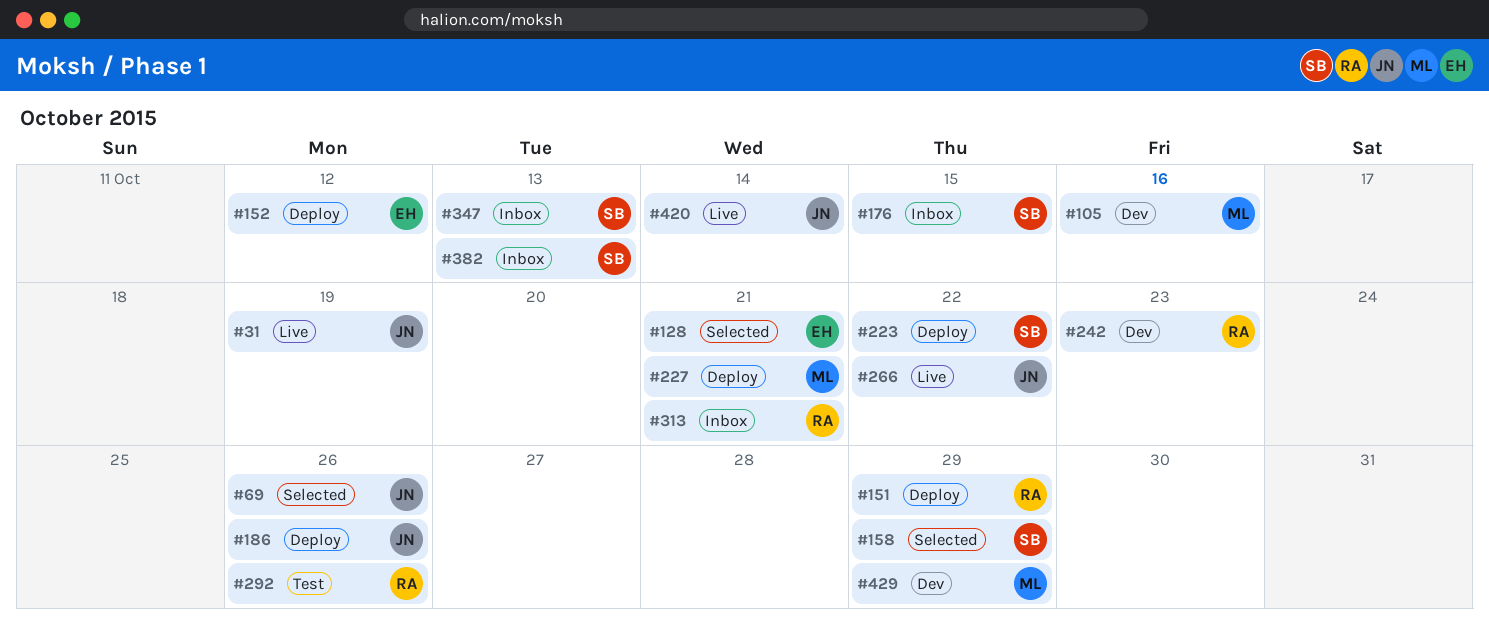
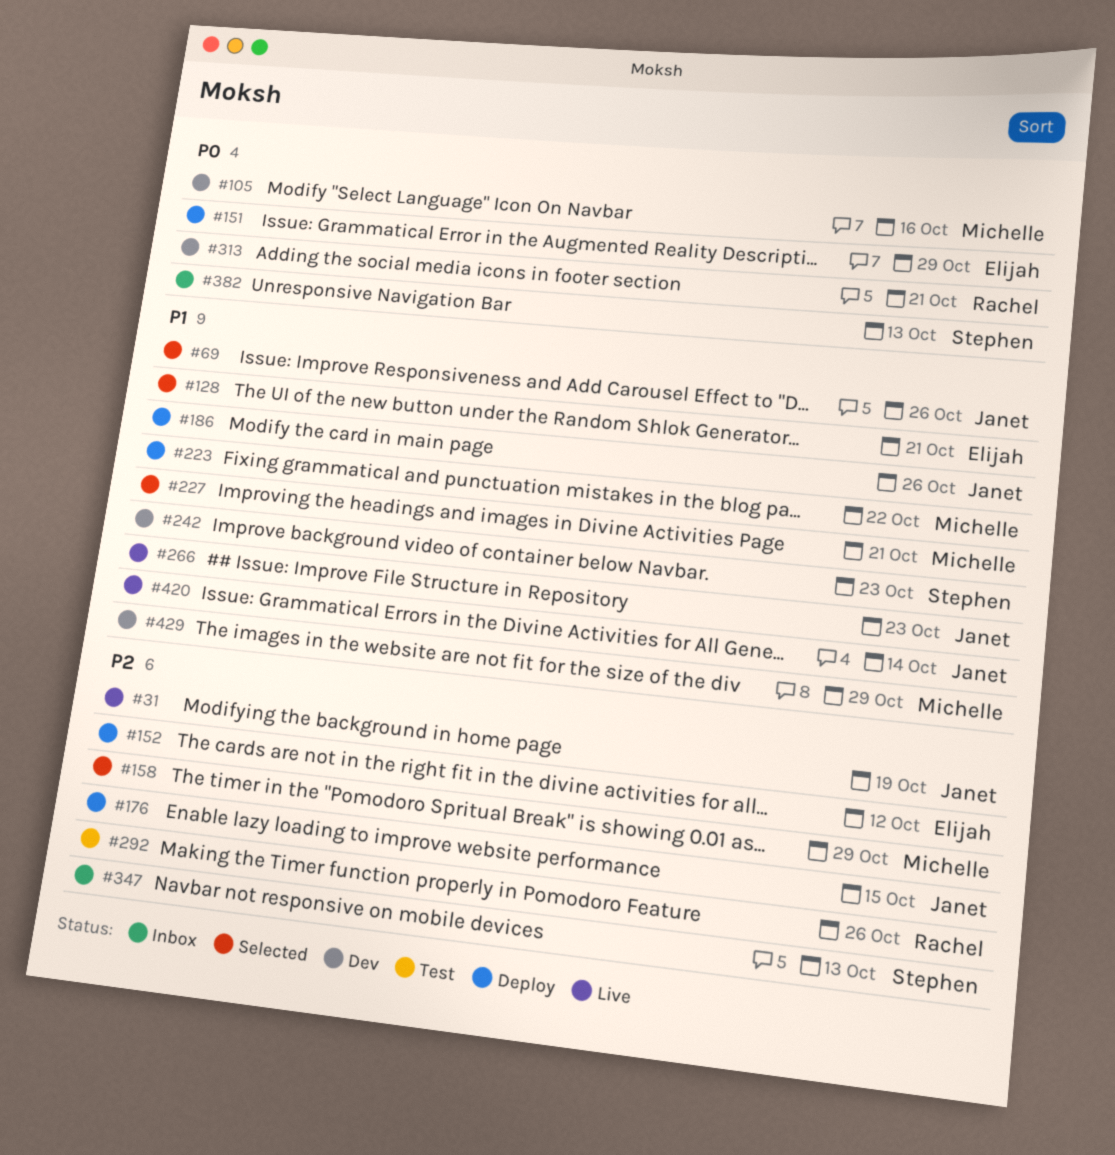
#151, owner: Rachel -> Elijah
#158, owner: Stephen -> Michelle
#176, status: Inbox -> Deploy
#176, owner: Stephen -> Janet
#223, owner: Stephen -> Michelle
#227, status: Deploy -> Selected
#242, owner: Rachel -> Stephen
#266, due: Oct 22 -> Oct 23
#313, status: Inbox -> Dev

